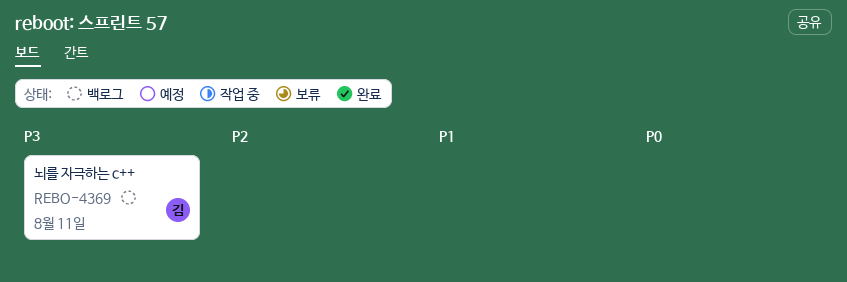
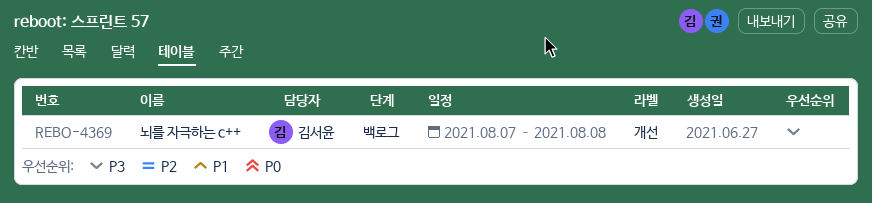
REBO-4369, due: Aug 11 -> Aug 8

